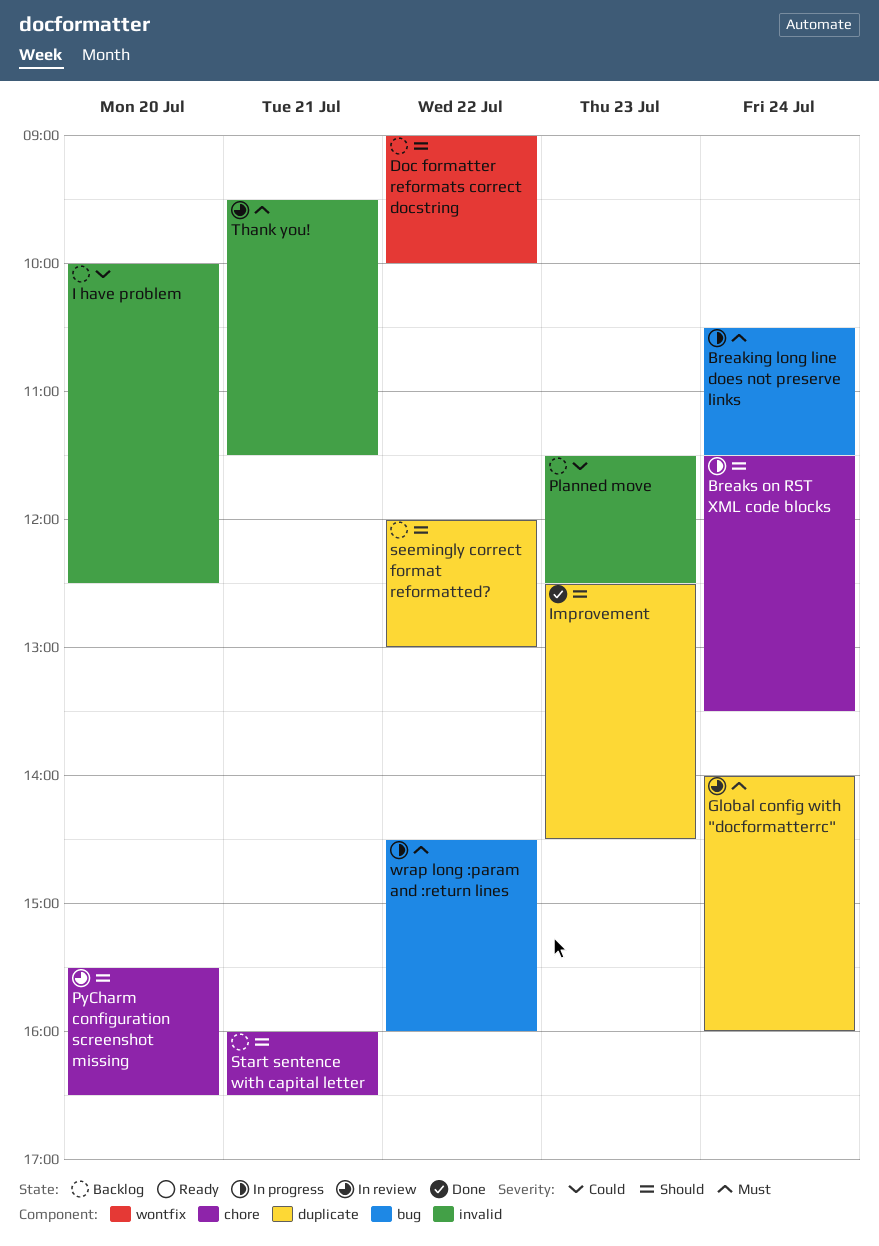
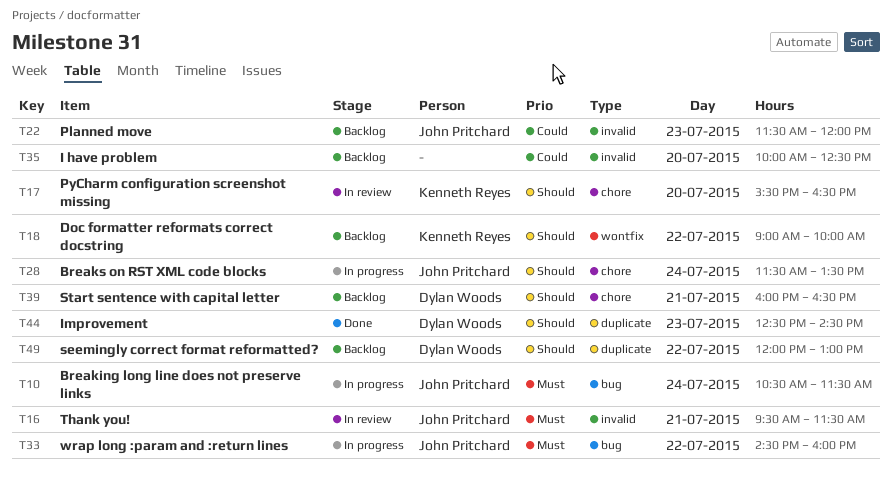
Global config with "docformatterrc": present -> none
Planned move, ends: 12:30 -> 12:00

